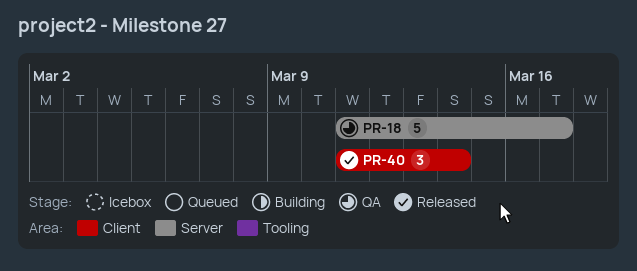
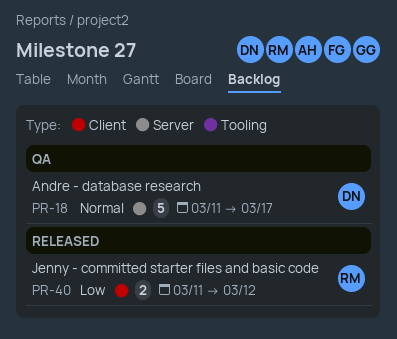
PR-40, estimate: 3 -> 2
PR-40, due: Mar 14 -> Mar 12

